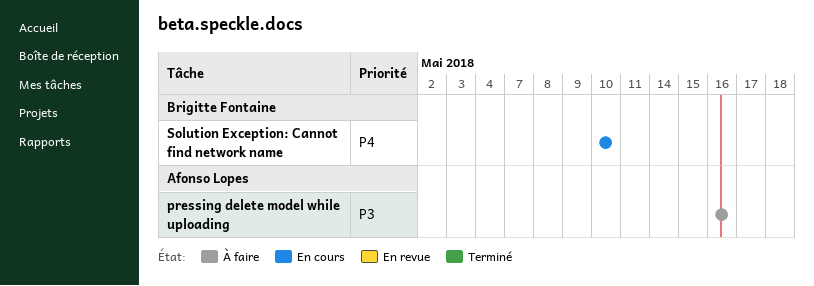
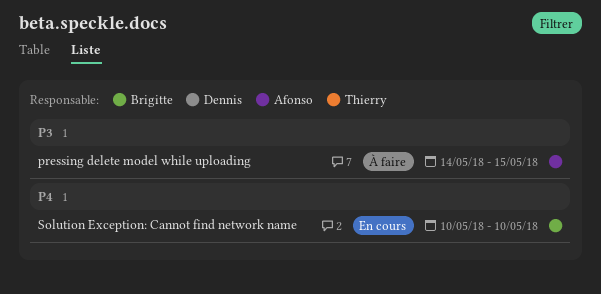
pressing delete model while uploading, start: May 16 -> May 14
pressing delete model while uploading, due: May 16 -> May 15

